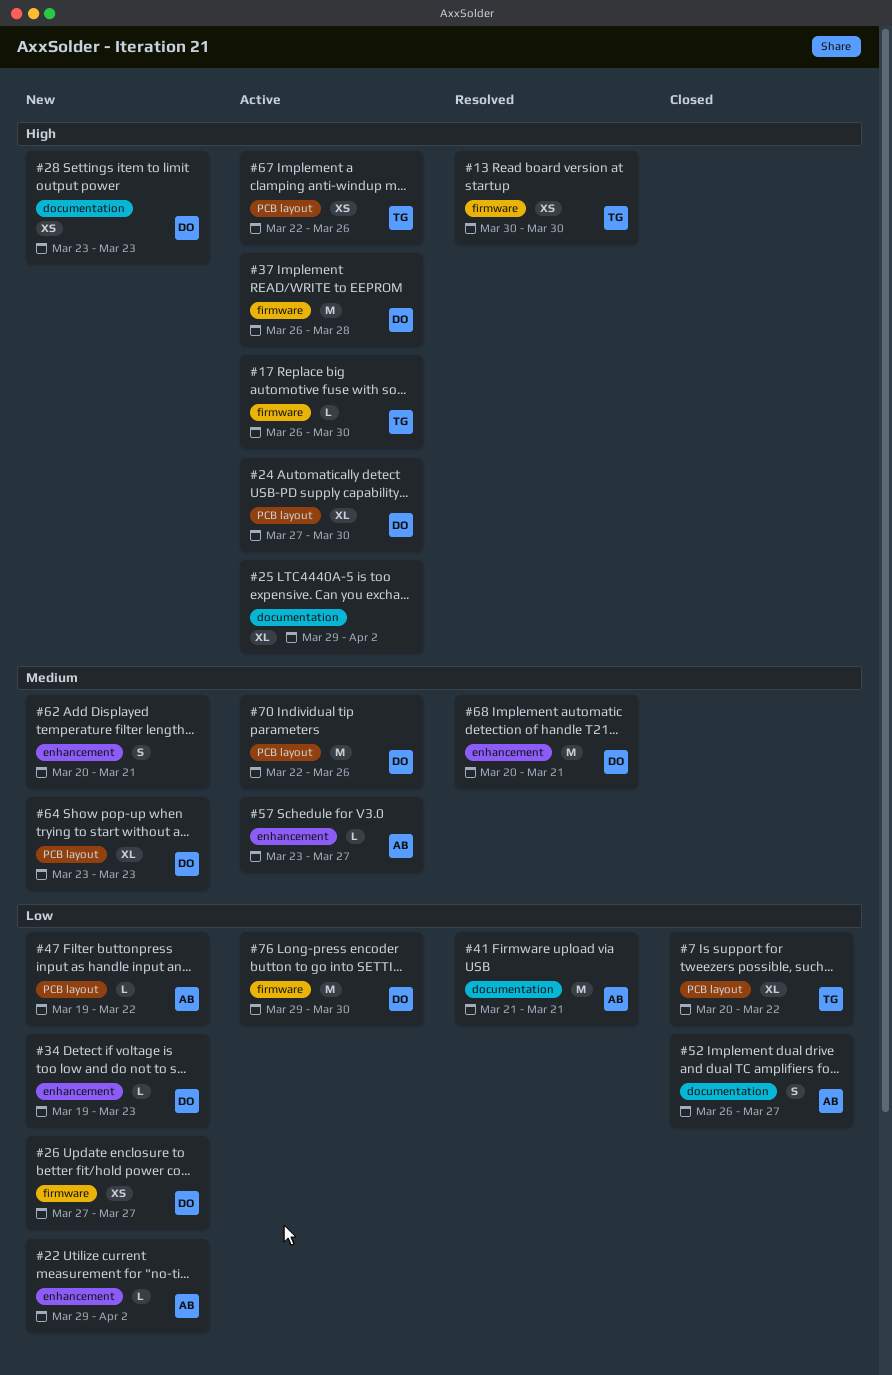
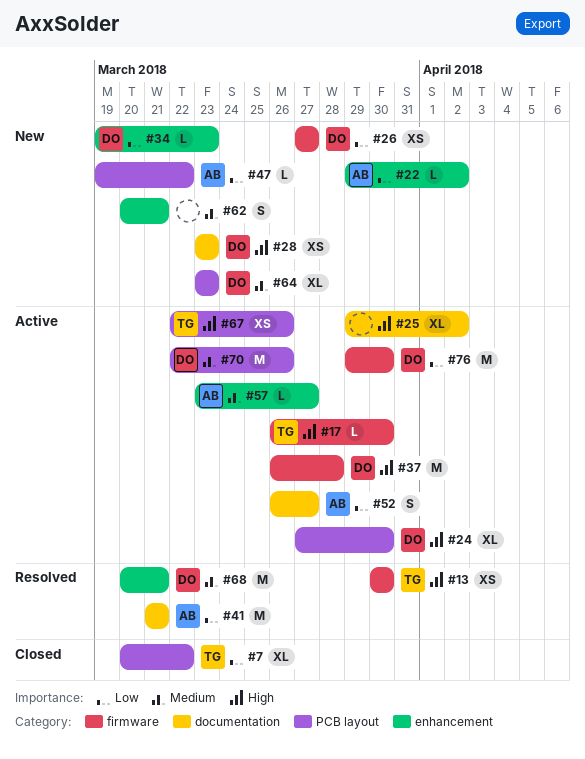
#52, status: Closed -> Active

